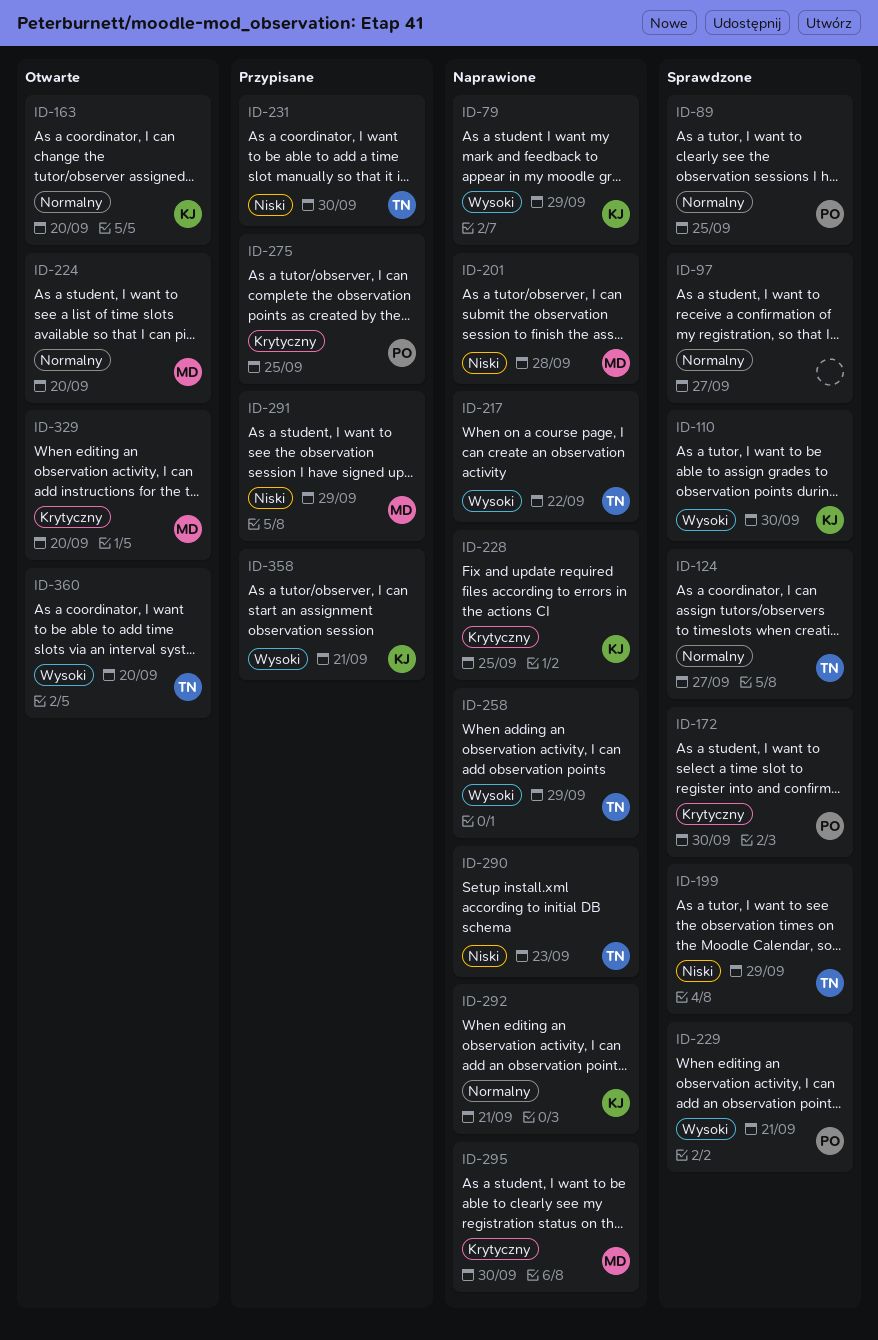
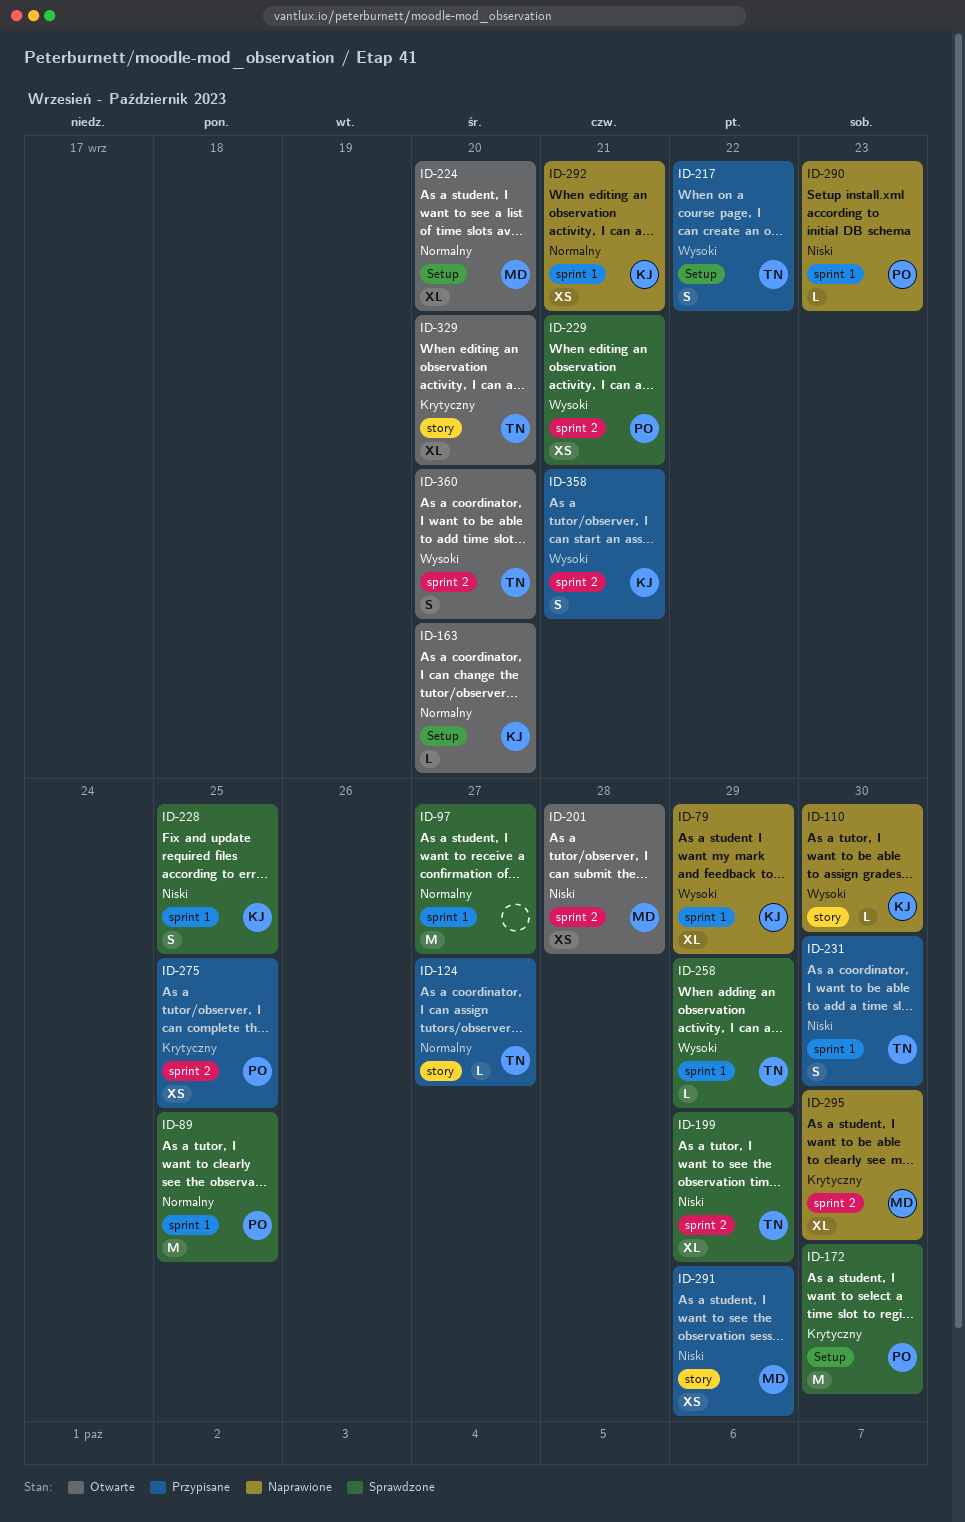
ID-110, status: Sprawdzone -> Naprawione
ID-124, status: Sprawdzone -> Przypisane
ID-201, status: Naprawione -> Otwarte
ID-217, status: Naprawione -> Przypisane
ID-228, status: Naprawione -> Sprawdzone
ID-228, priority: Krytyczny -> Niski
ID-258, status: Naprawione -> Sprawdzone
ID-290, owner: TN -> PO
ID-329, owner: MD -> TN

